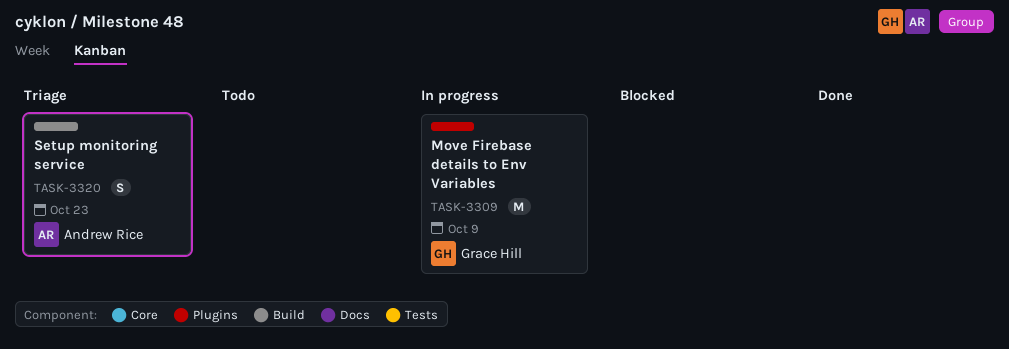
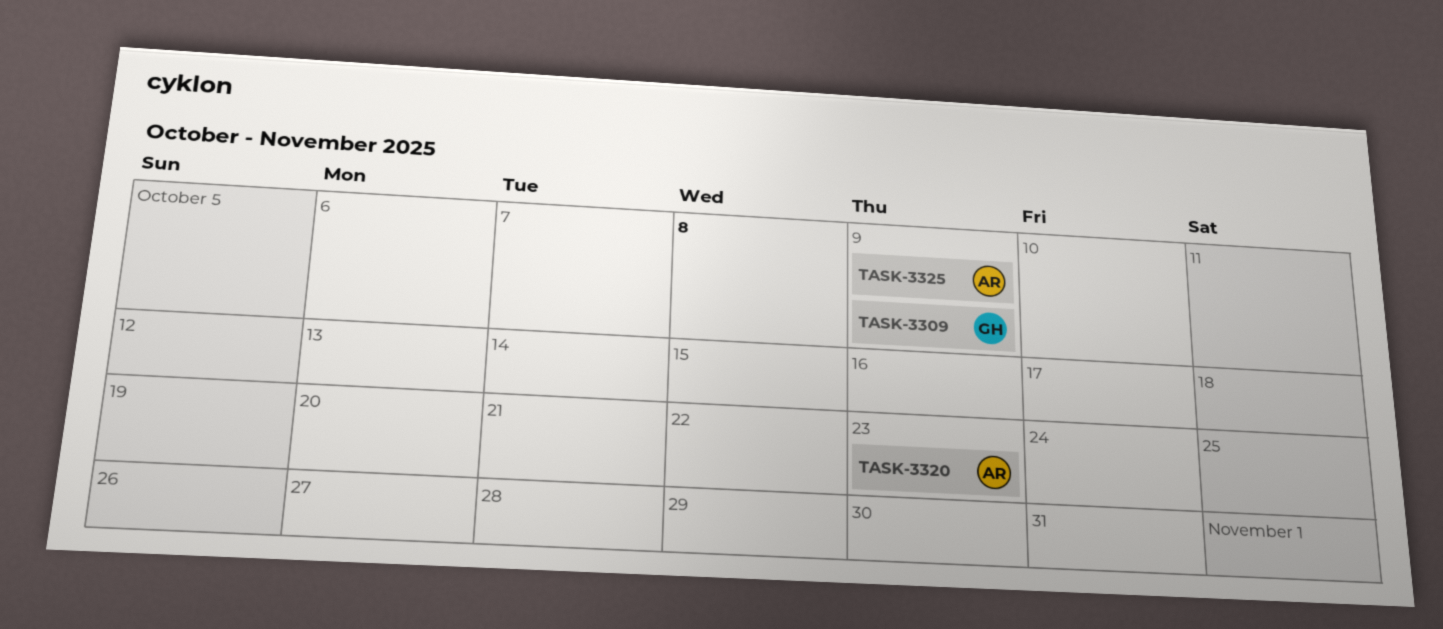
TASK-3325: none -> present

